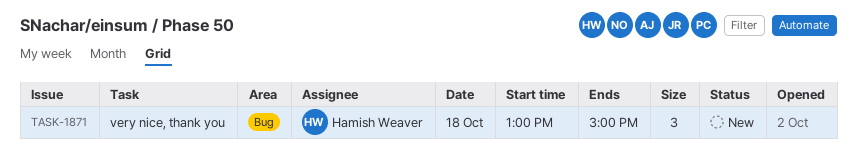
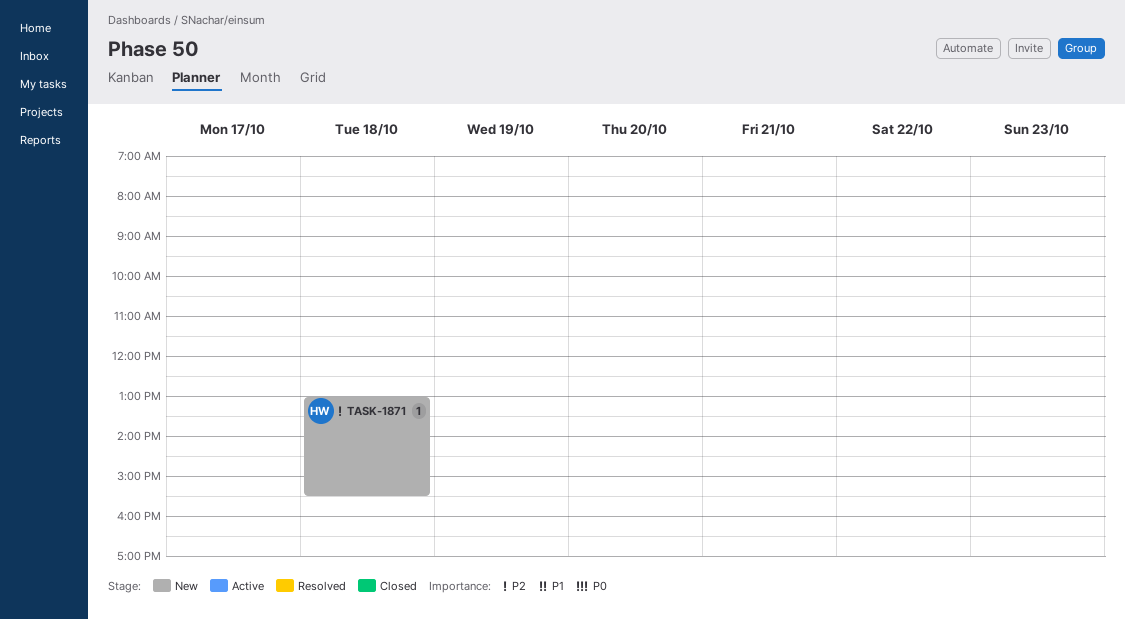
TASK-1871, estimate: 3 -> 1
TASK-1871, ends: 15:00 -> 15:30

